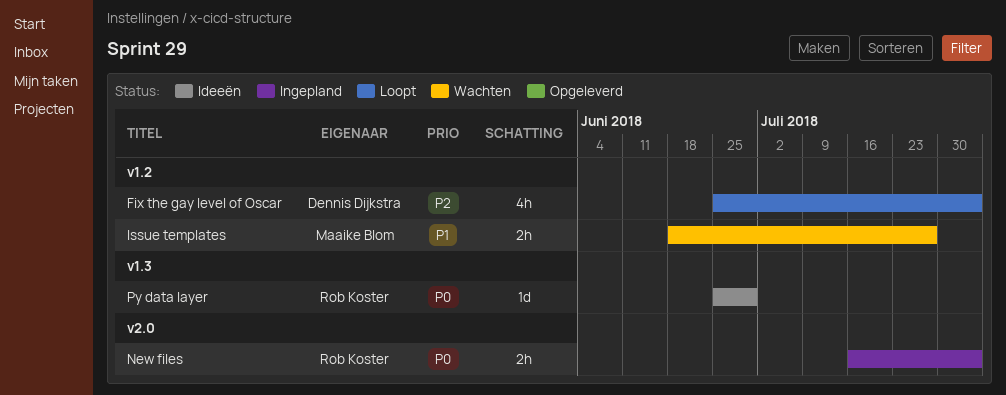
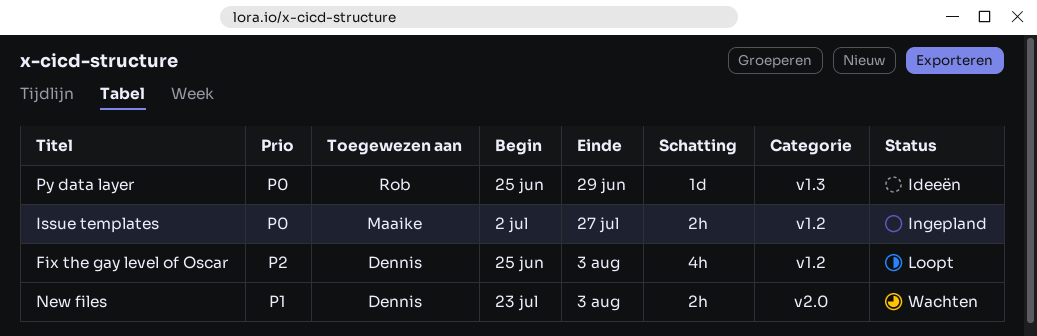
Issue templates, status: Wachten -> Ingepland
Issue templates, priority: P1 -> P0
Issue templates, start: Jun 18 -> Jul 2
New files, status: Ingepland -> Wachten
New files, owner: Rob Koster -> Dennis Dijkstra
New files, priority: P0 -> P1
New files, start: Jul 16 -> Jul 23

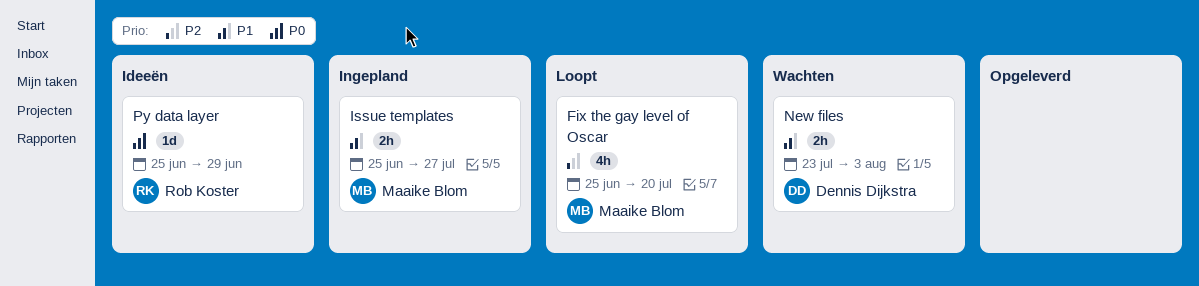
Fix the gay level of Oscar, owner: Dennis Dijkstra -> Maaike Blom
Fix the gay level of Oscar, due: Aug 3 -> Jul 20
Issue templates, priority: P0 -> P1
Issue templates, start: Jul 2 -> Jun 25

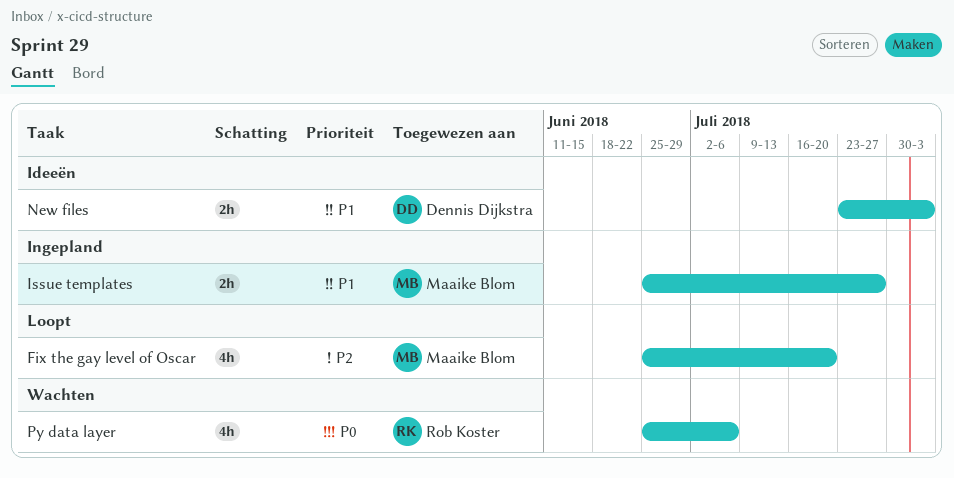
New files, status: Wachten -> Ideeën
Py data layer, status: Ideeën -> Wachten
Py data layer, estimate: 1d -> 4h
Py data layer, due: Jun 29 -> Jul 6

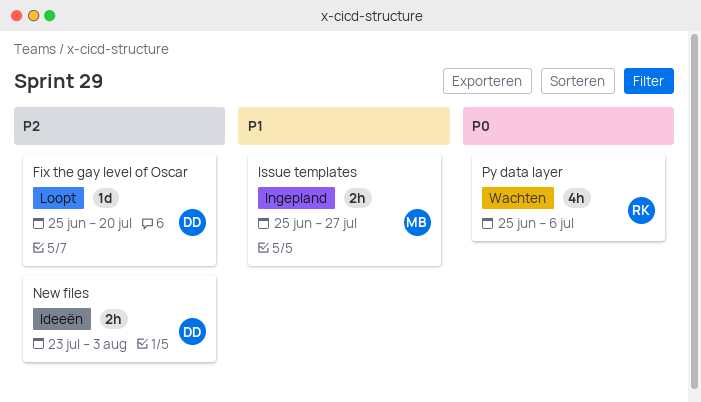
Fix the gay level of Oscar, owner: Maaike Blom -> Dennis Dijkstra
Fix the gay level of Oscar, estimate: 4h -> 1d
New files, priority: P1 -> P2

